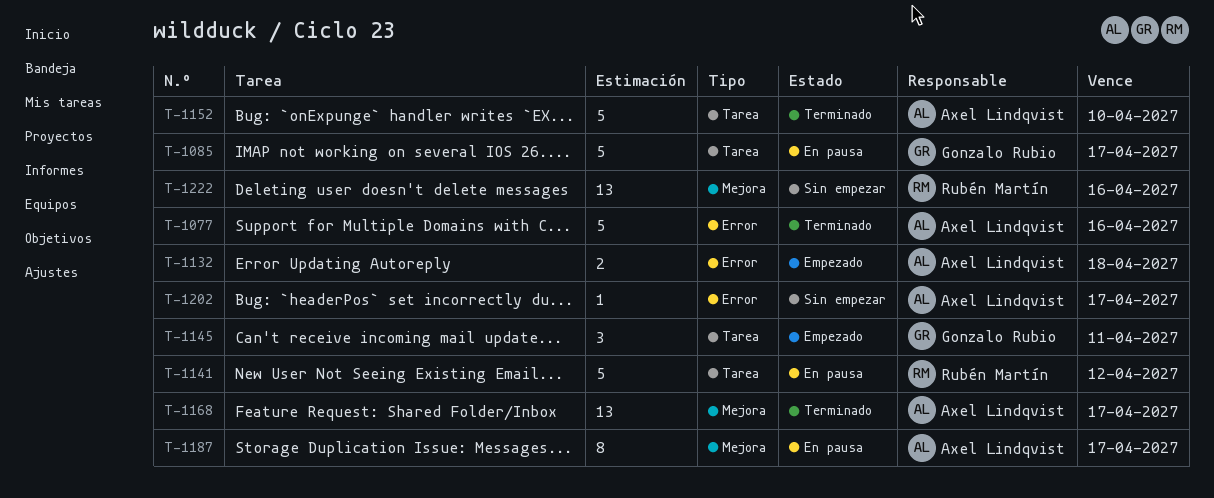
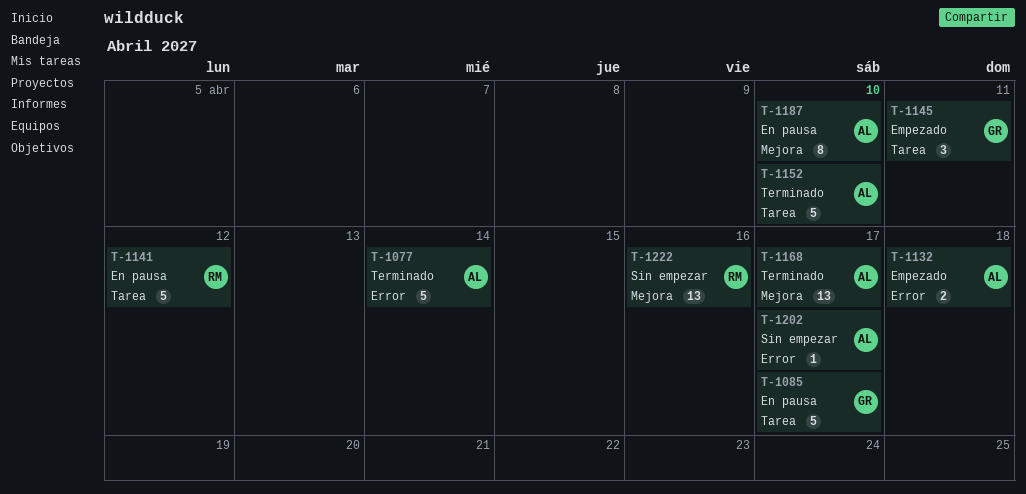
T-1077, due: Apr 16 -> Apr 14
T-1187, due: Apr 17 -> Apr 10

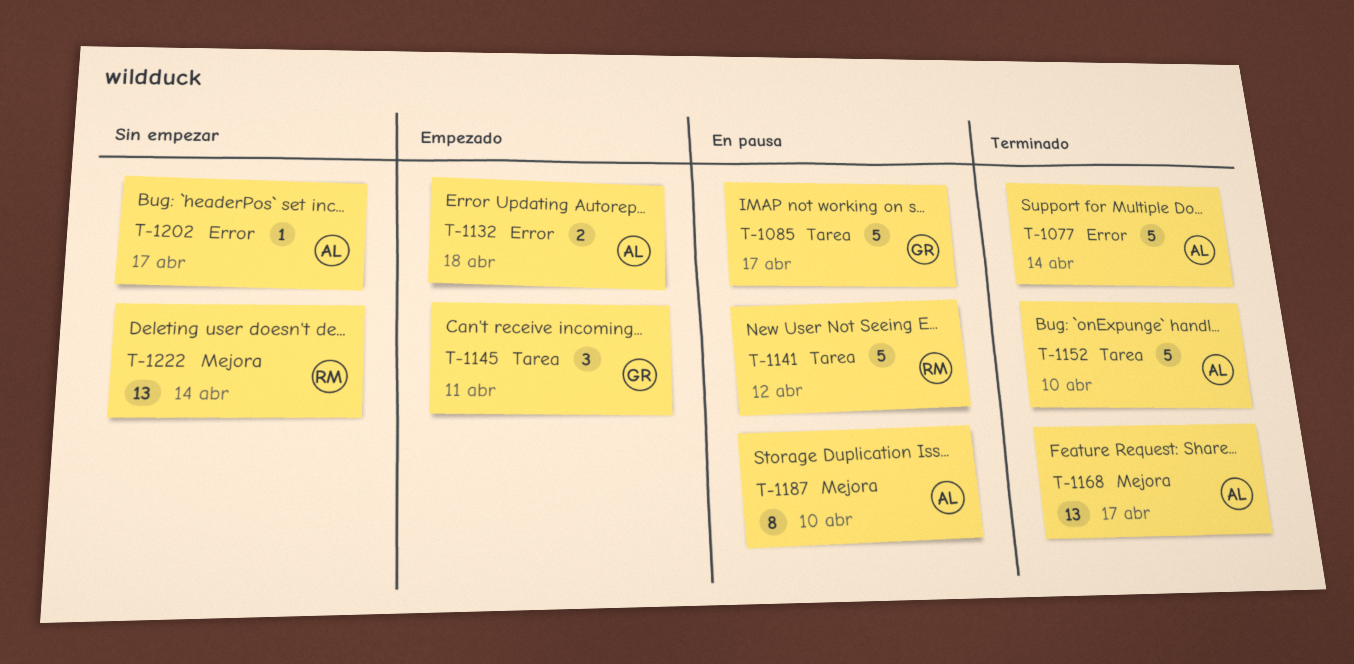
T-1222, due: Apr 16 -> Apr 14

